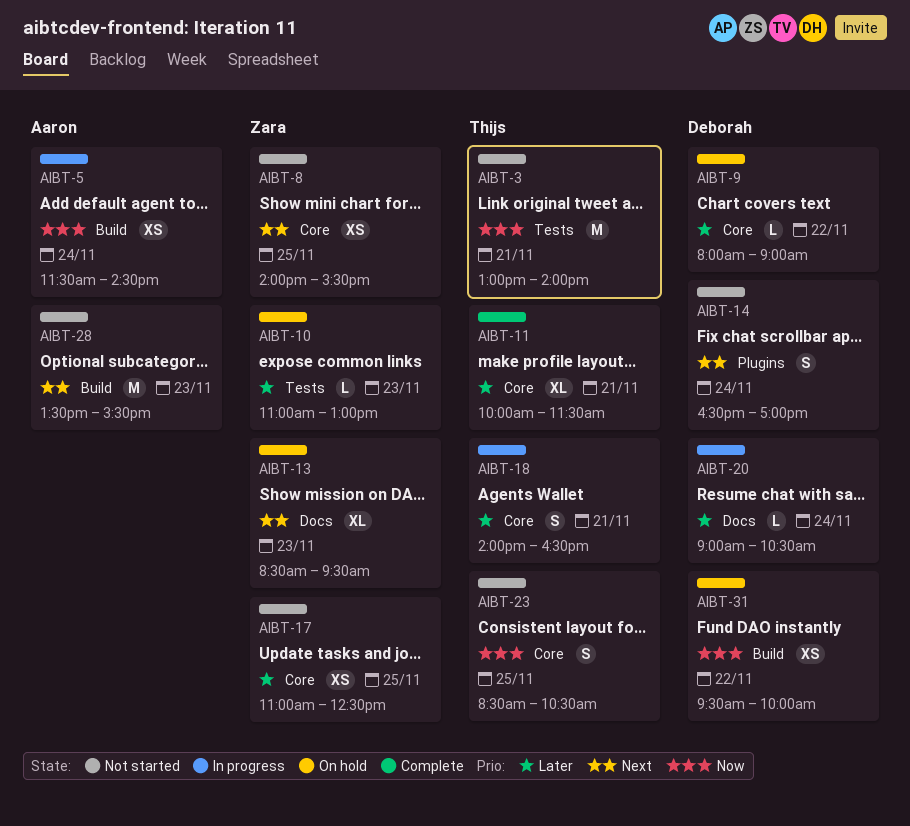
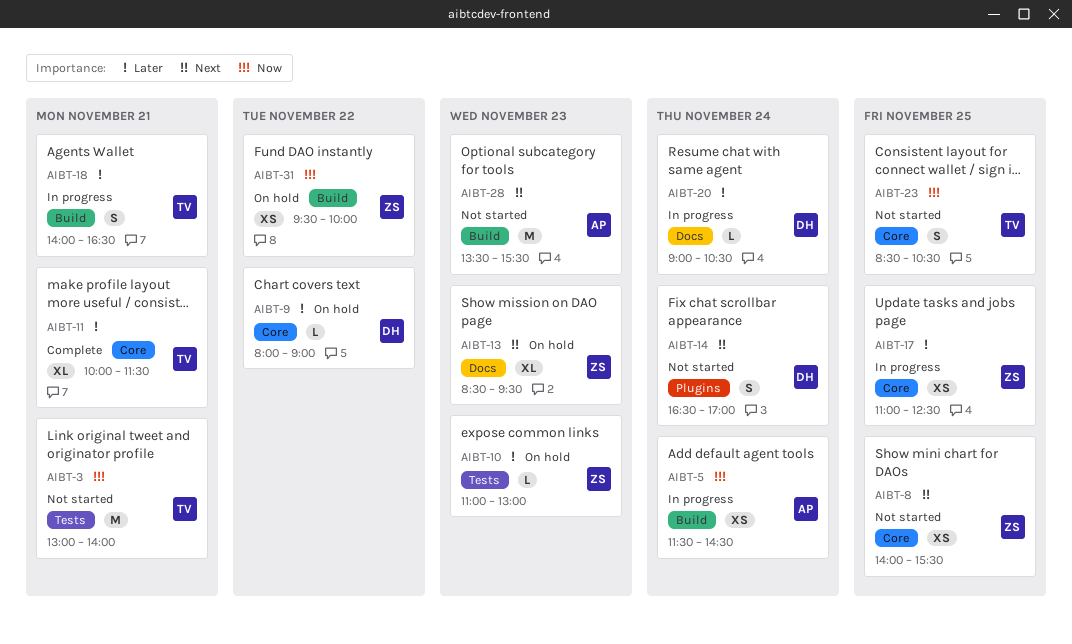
AIBT-17, status: Not started -> In progress
AIBT-18, label: Core -> Build
AIBT-31, owner: Deborah -> Zara

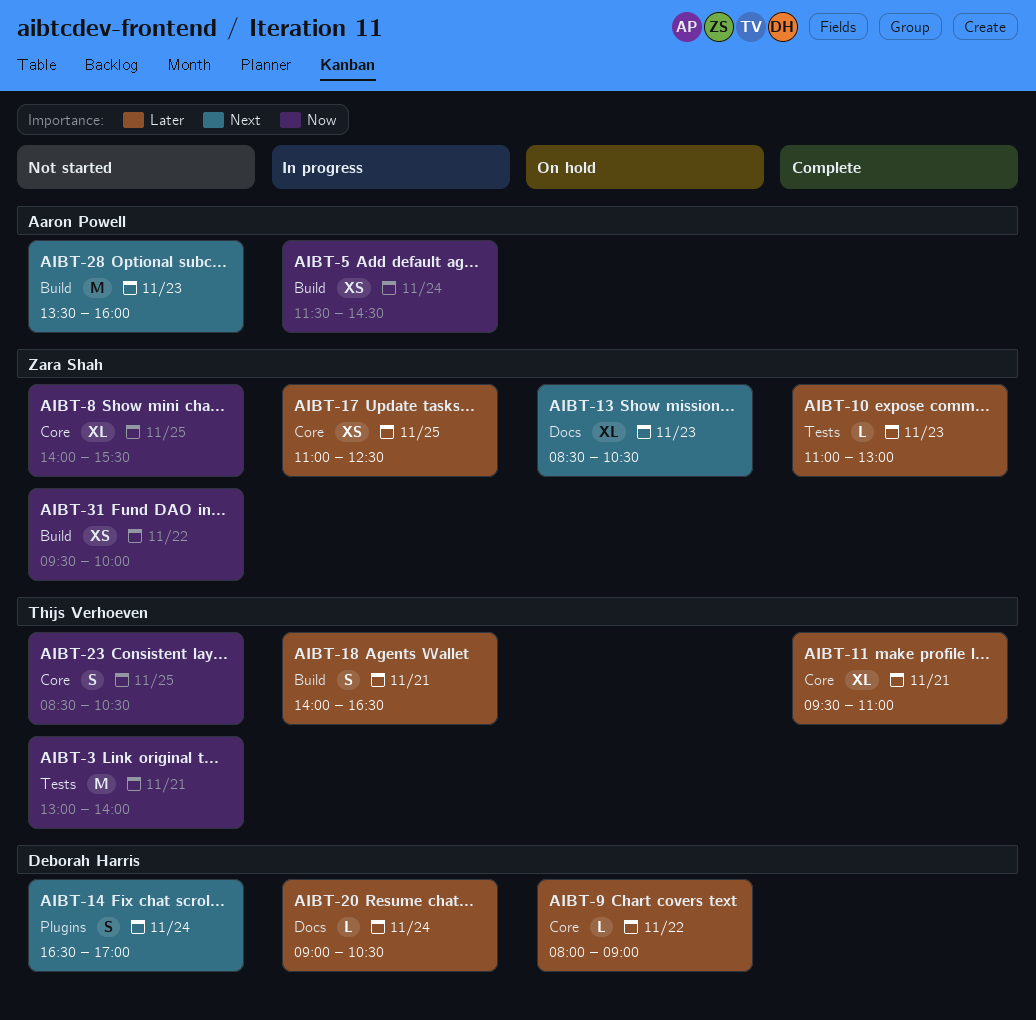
AIBT-8, priority: Next -> Now
AIBT-8, estimate: XS -> XL
AIBT-10, status: On hold -> Complete
AIBT-11, begins: 10:00 -> 09:30
AIBT-11, ends: 11:30 -> 11:00
AIBT-13, ends: 09:30 -> 10:30
AIBT-28, ends: 15:30 -> 16:00
AIBT-31, status: On hold -> Not started

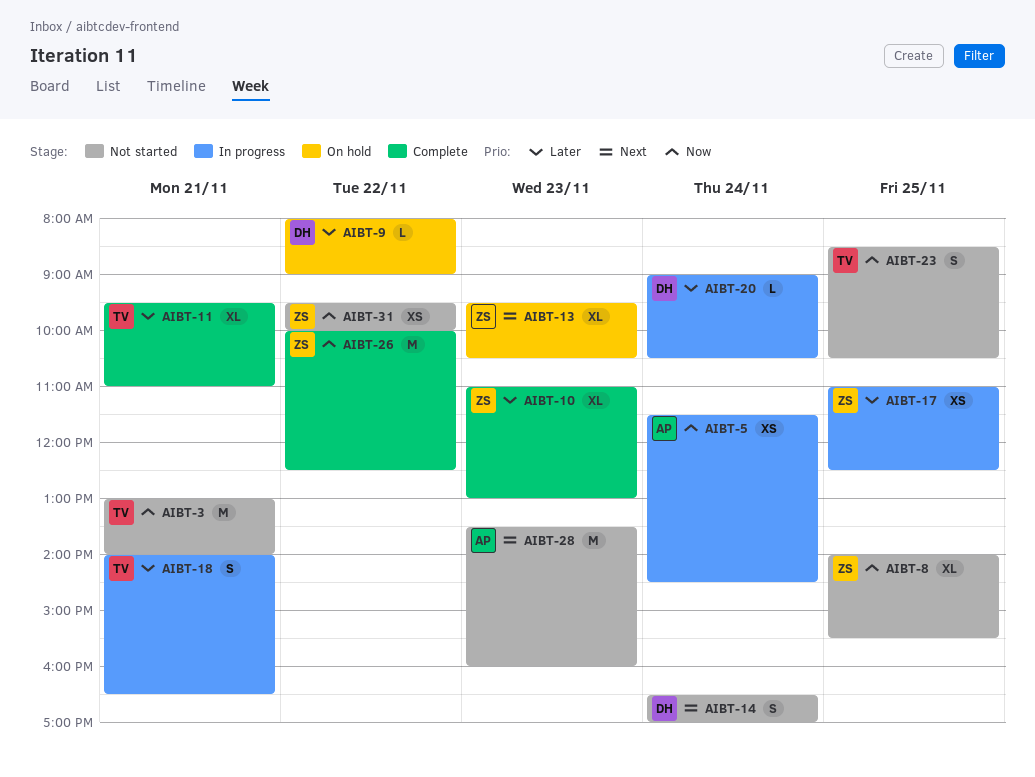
AIBT-10, estimate: L -> XL
AIBT-13, begins: 08:30 -> 09:30
AIBT-26: none -> present

